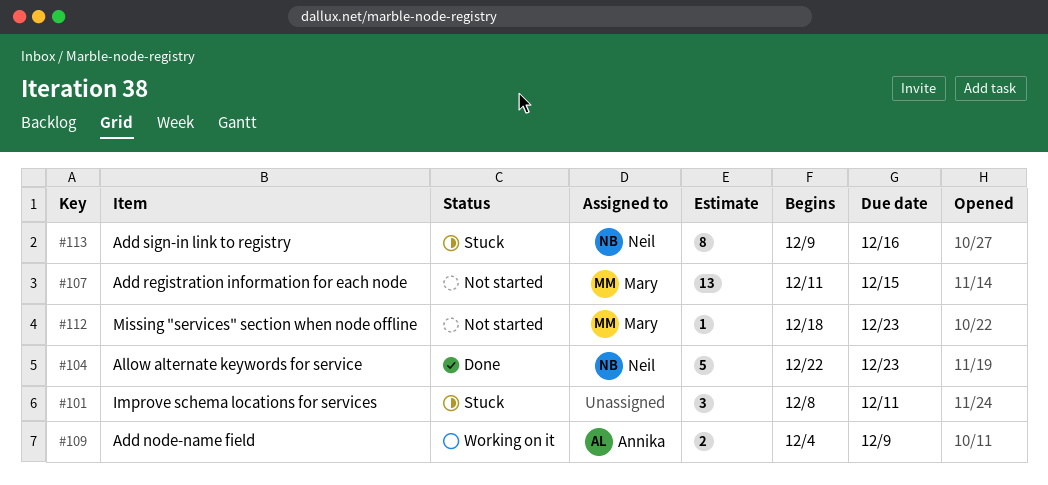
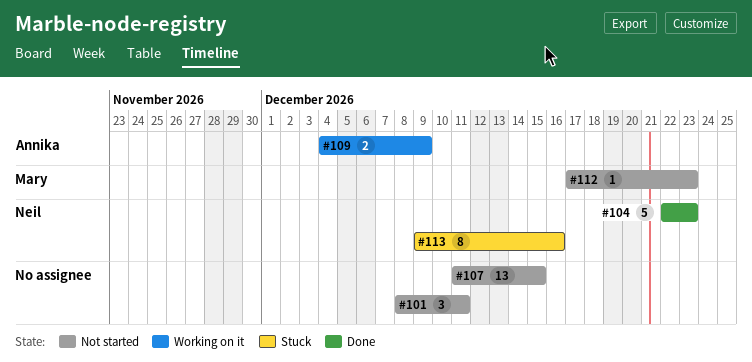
#101, status: Stuck -> Not started
#107, owner: Mary -> none
#112, start: Dec 18 -> Dec 17

